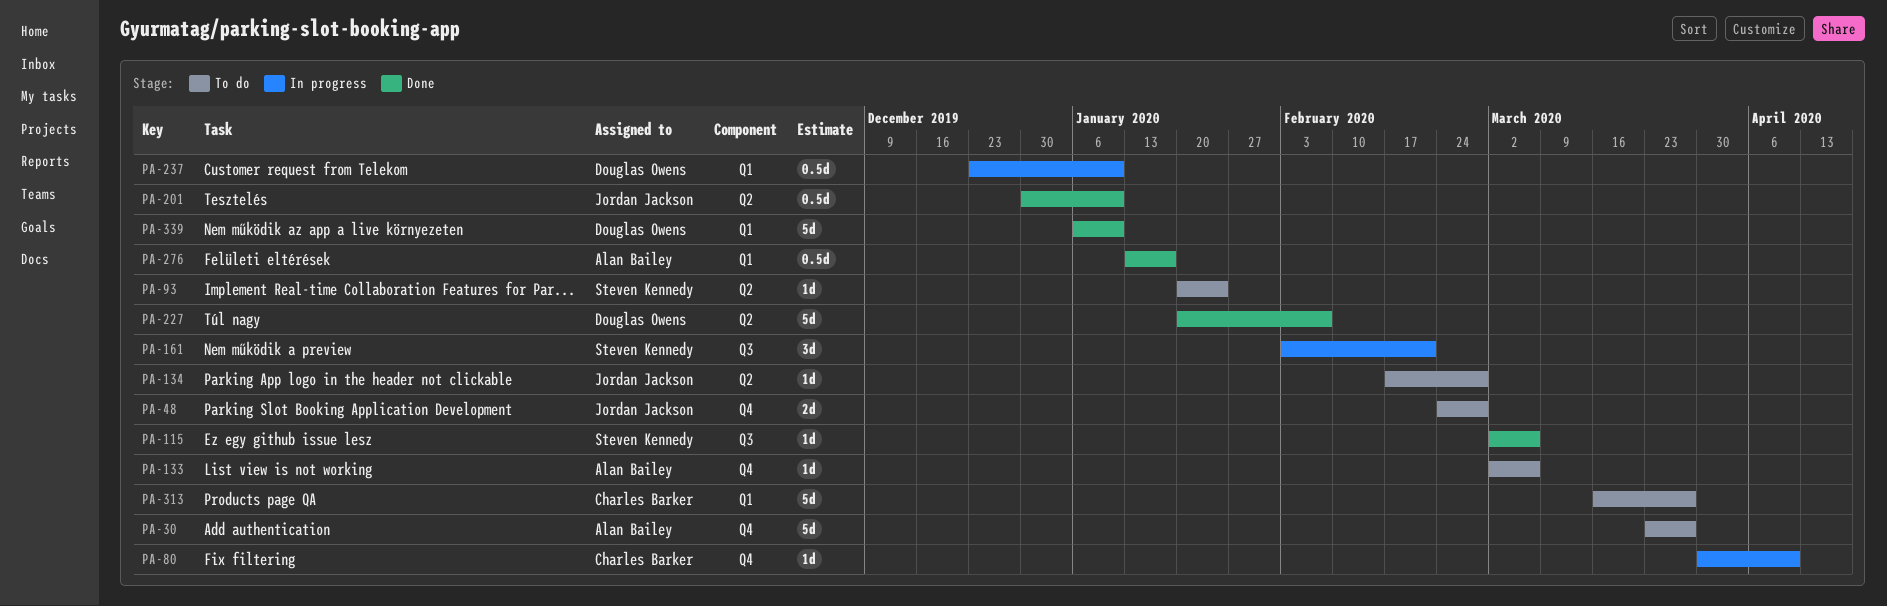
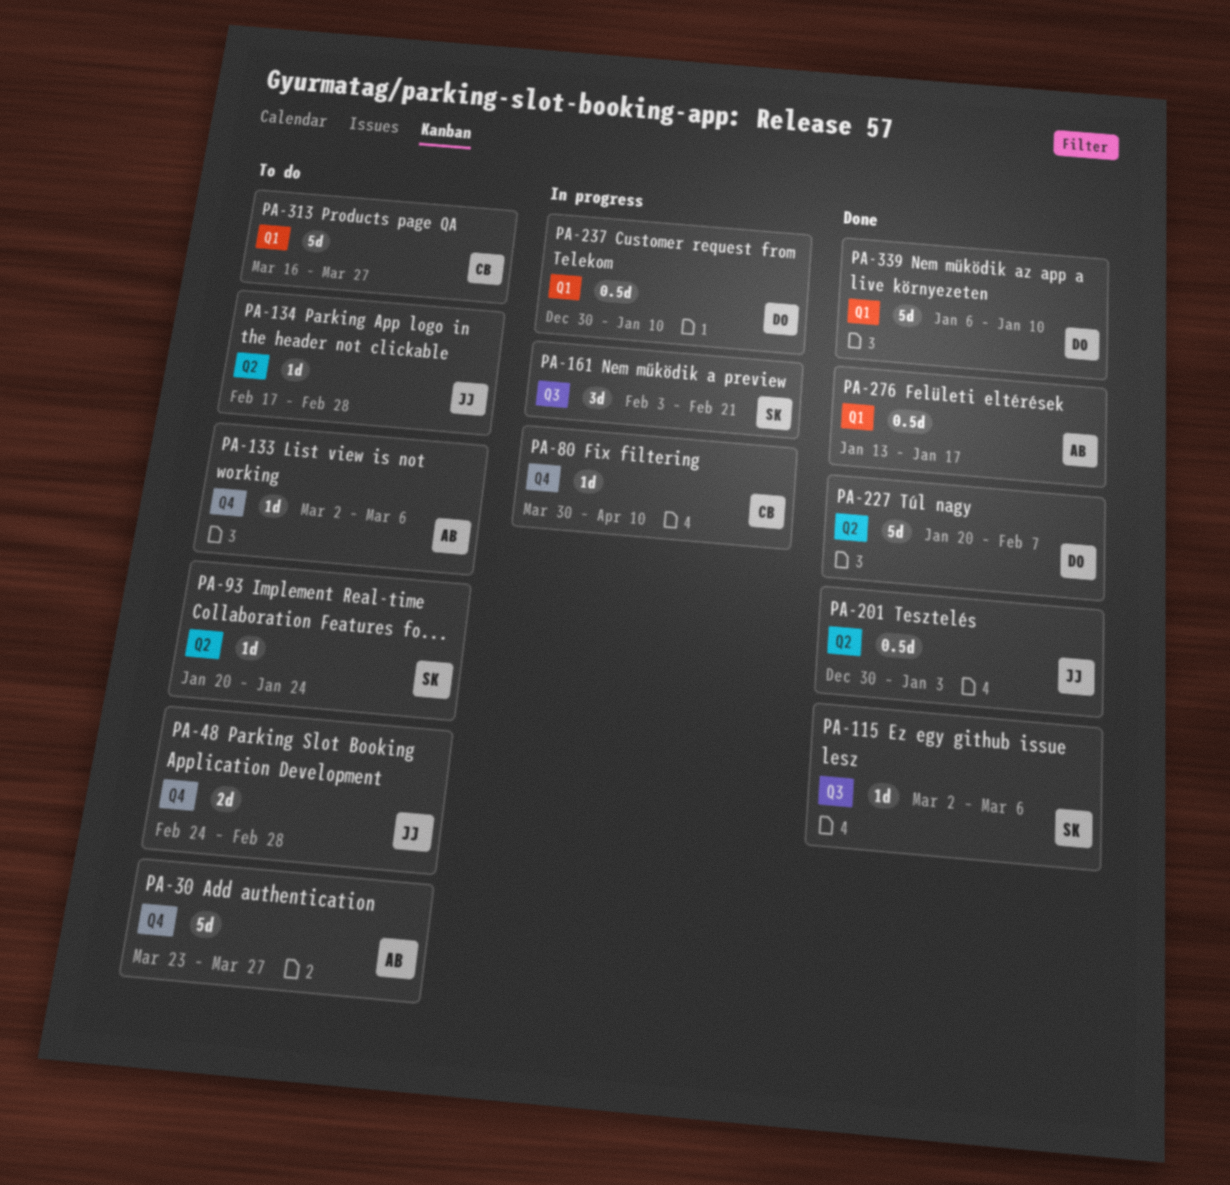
PA-201, due: Jan 10 -> Jan 3
PA-237, start: Dec 23 -> Dec 30

